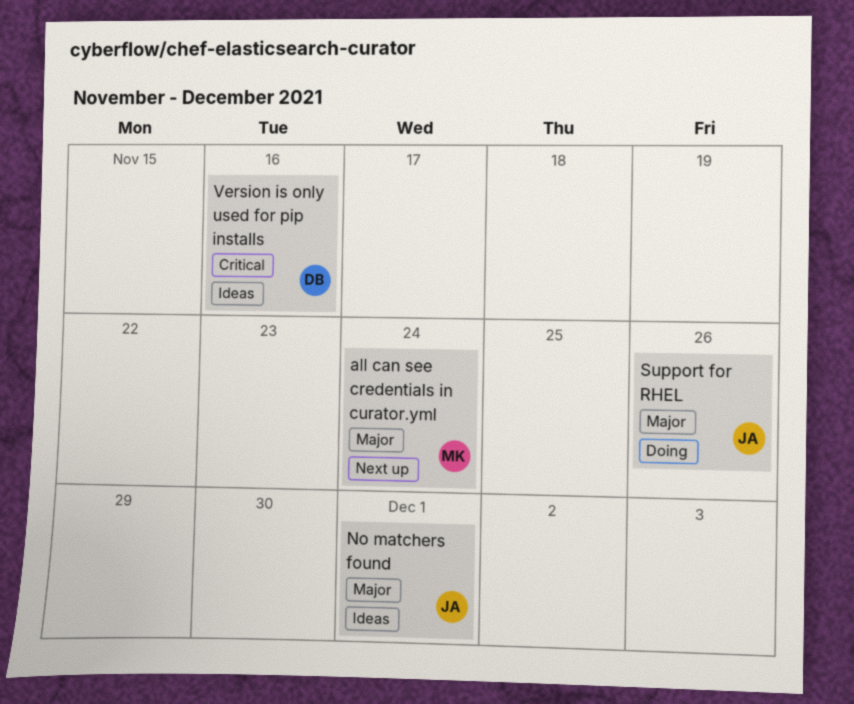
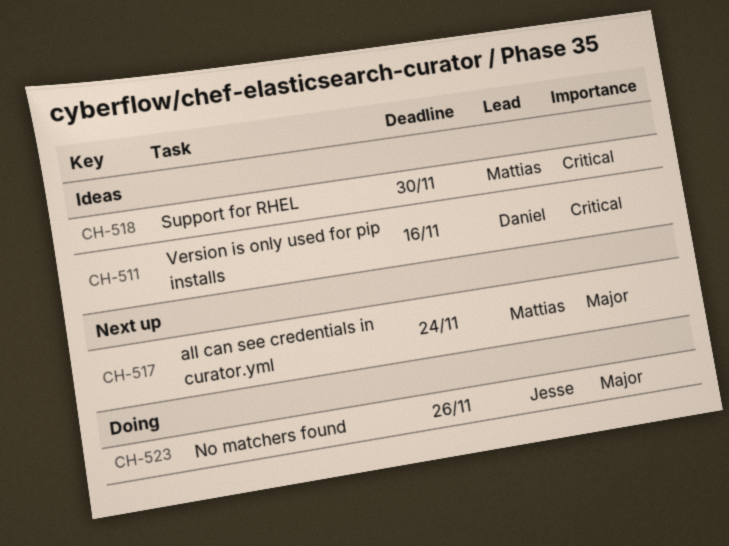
No matchers found, status: Ideas -> Doing
No matchers found, due: Dec 1 -> Nov 26
Support for RHEL, status: Doing -> Ideas
Support for RHEL, owner: Jesse -> Mattias
Support for RHEL, priority: Major -> Critical
Support for RHEL, due: Nov 26 -> Nov 30

